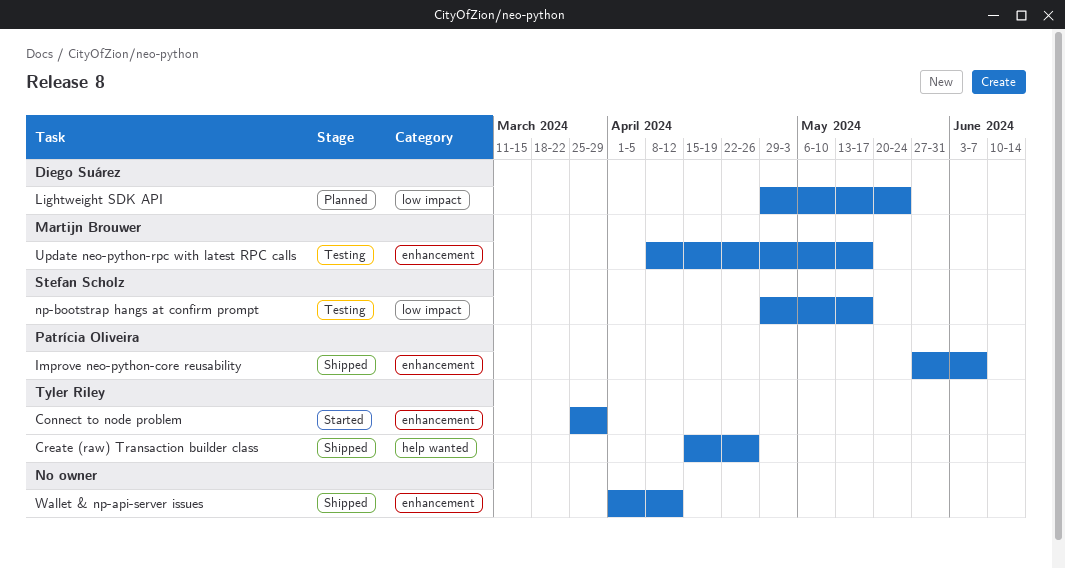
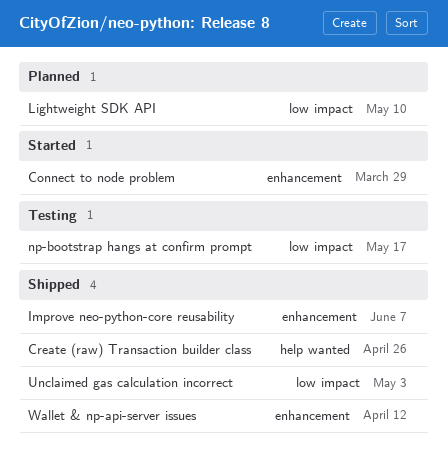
Lightweight SDK API, due: May 24 -> May 10
Unclaimed gas calculation incorrect: none -> present
Update neo-python-rpc with latest RPC calls: present -> none

